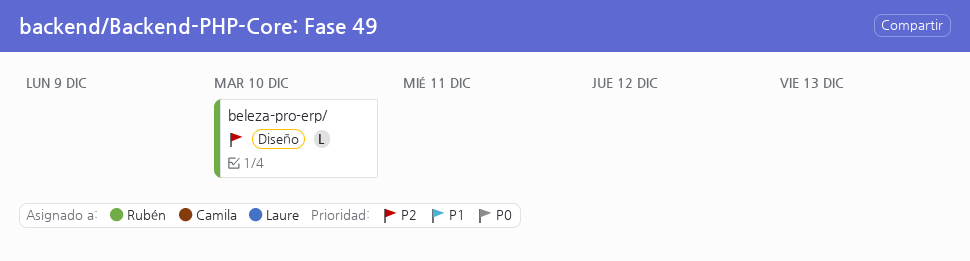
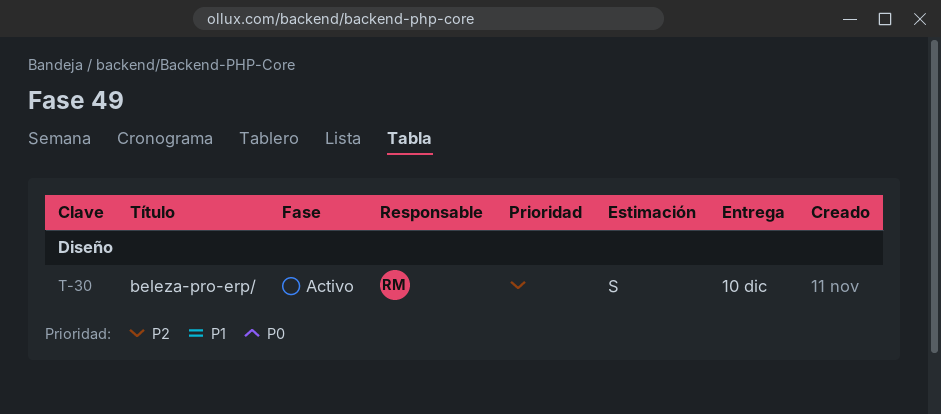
beleza-pro-erp/, estimate: L -> S

